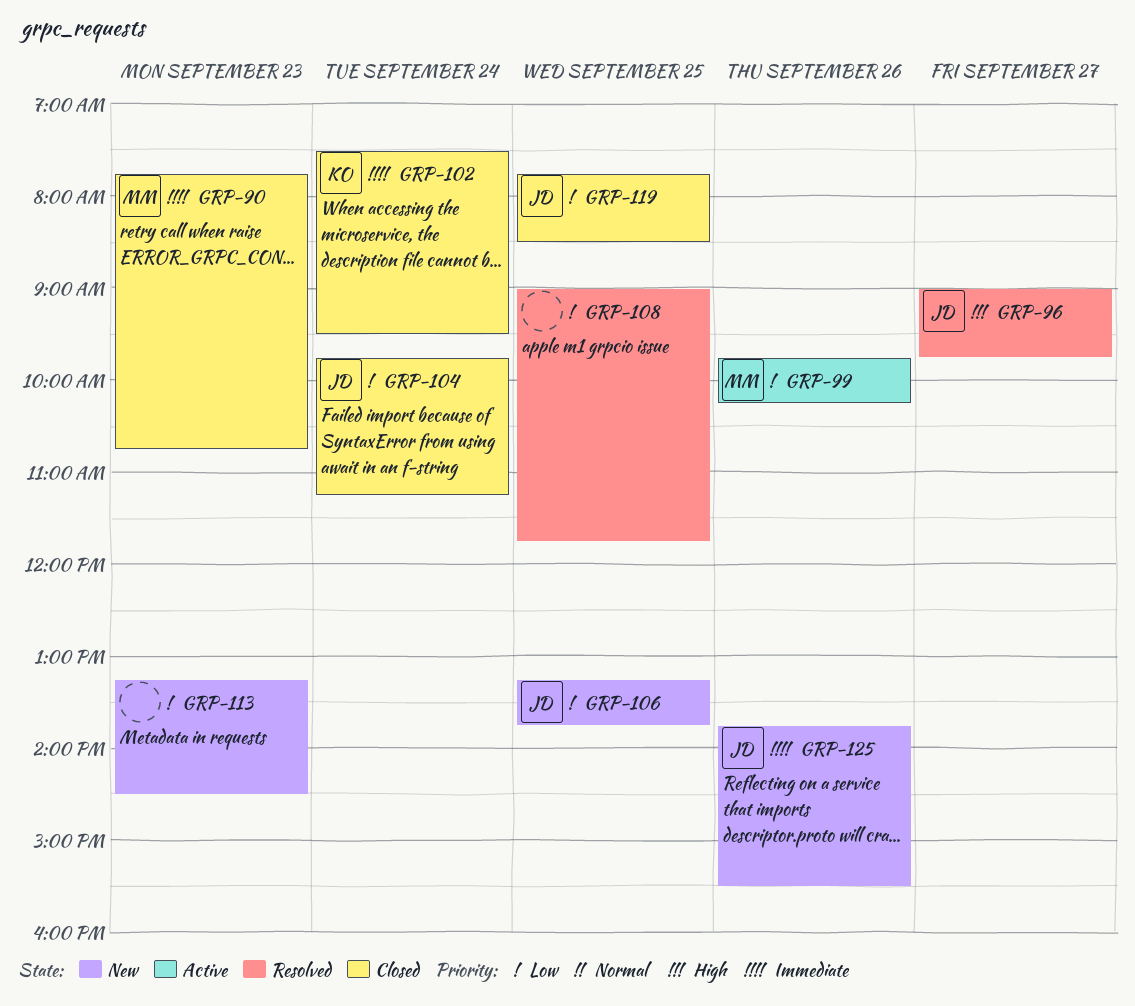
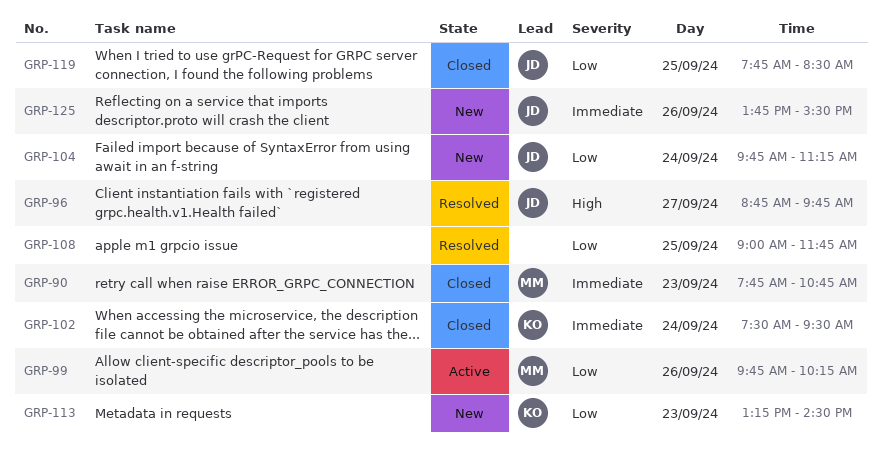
GRP-96, begins: 09:00 -> 08:45
GRP-104, status: Closed -> New
GRP-106: present -> none
GRP-113, owner: none -> KO

